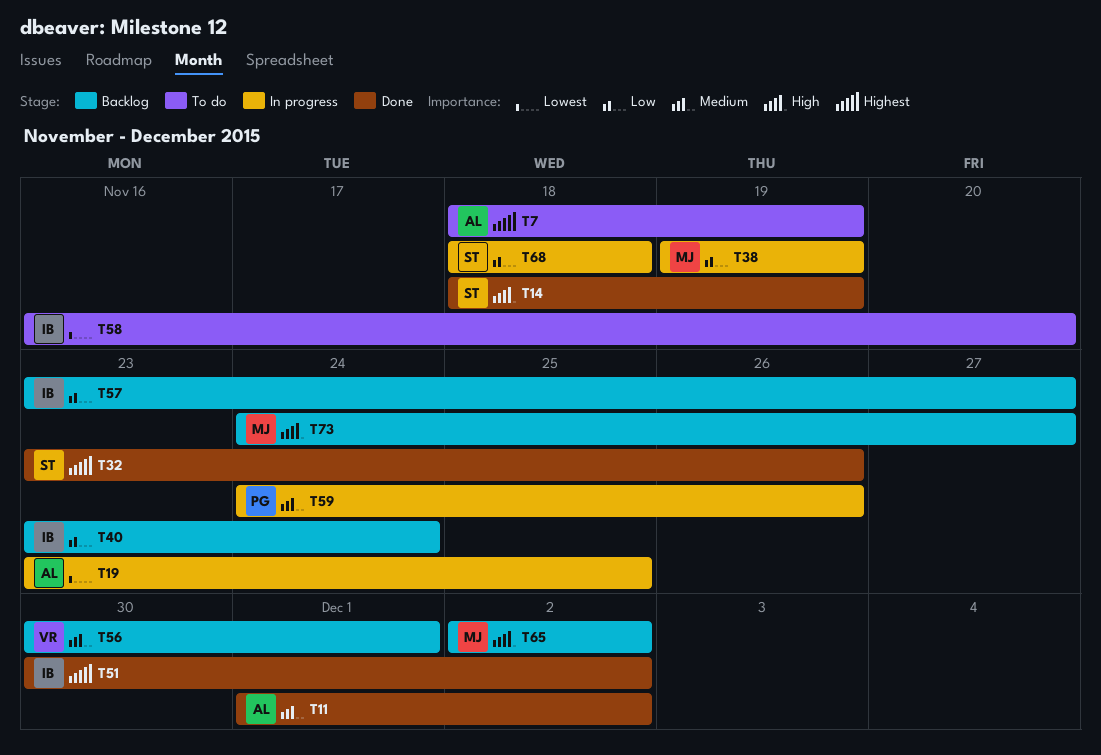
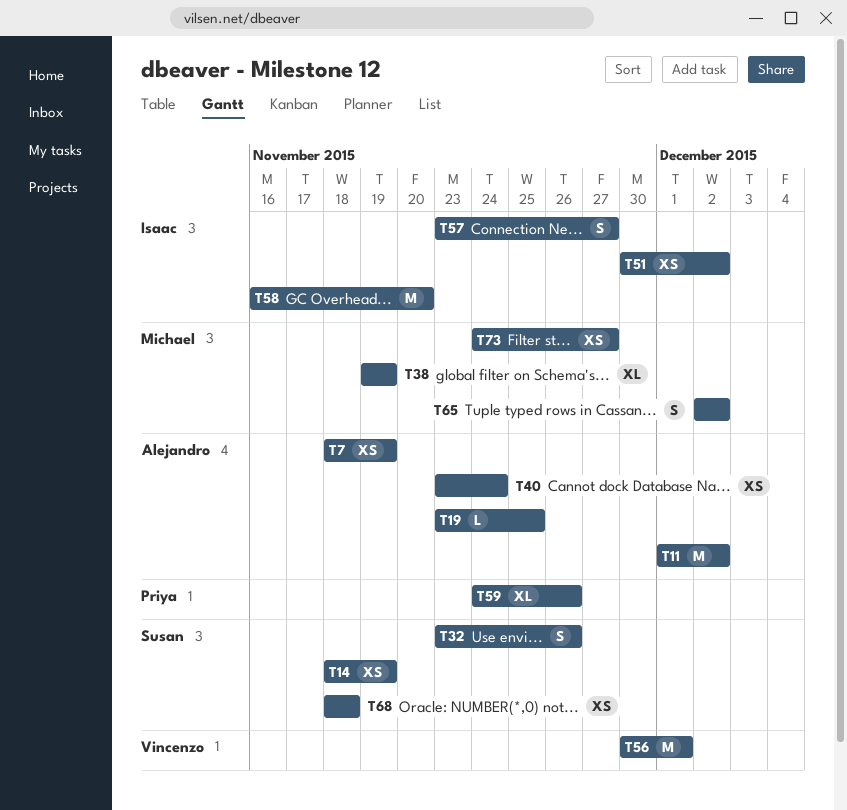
T40, owner: Isaac -> Alejandro

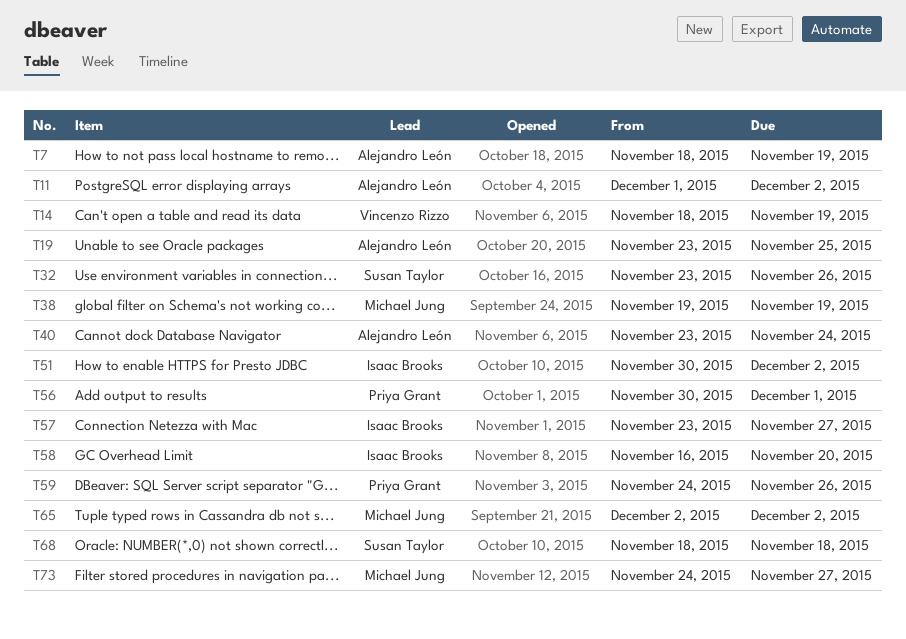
T14, owner: Susan Taylor -> Vincenzo Rizzo
T56, owner: Vincenzo Rizzo -> Priya Grant

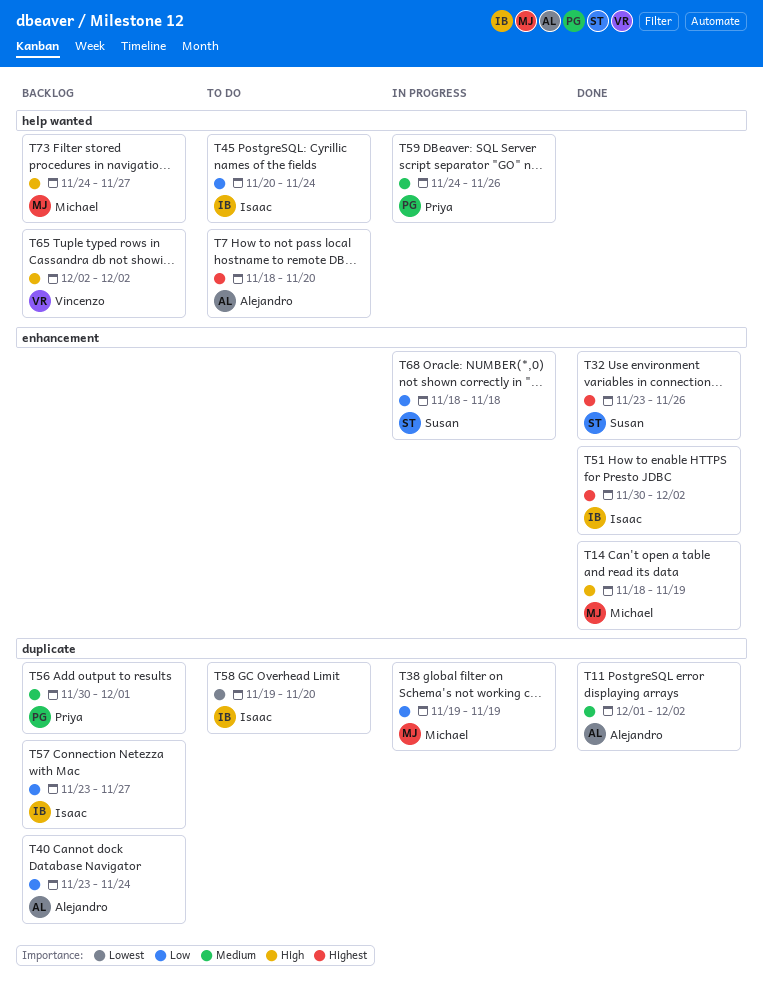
T7, due: Nov 19 -> Nov 20
T14, owner: Vincenzo Rizzo -> Michael Jung
T19: present -> none
T45: none -> present
T58, start: Nov 16 -> Nov 19
T65, owner: Michael Jung -> Vincenzo Rizzo

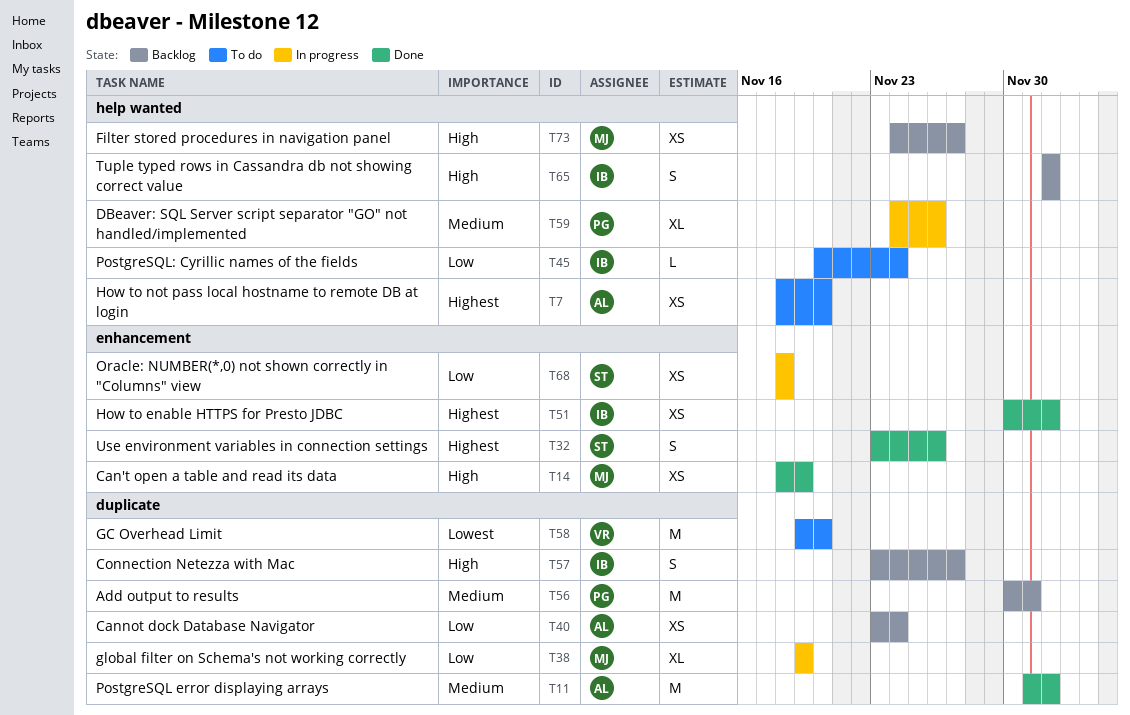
T57, priority: Low -> High
T58, owner: Isaac -> Vincenzo
T65, owner: Vincenzo -> Isaac

